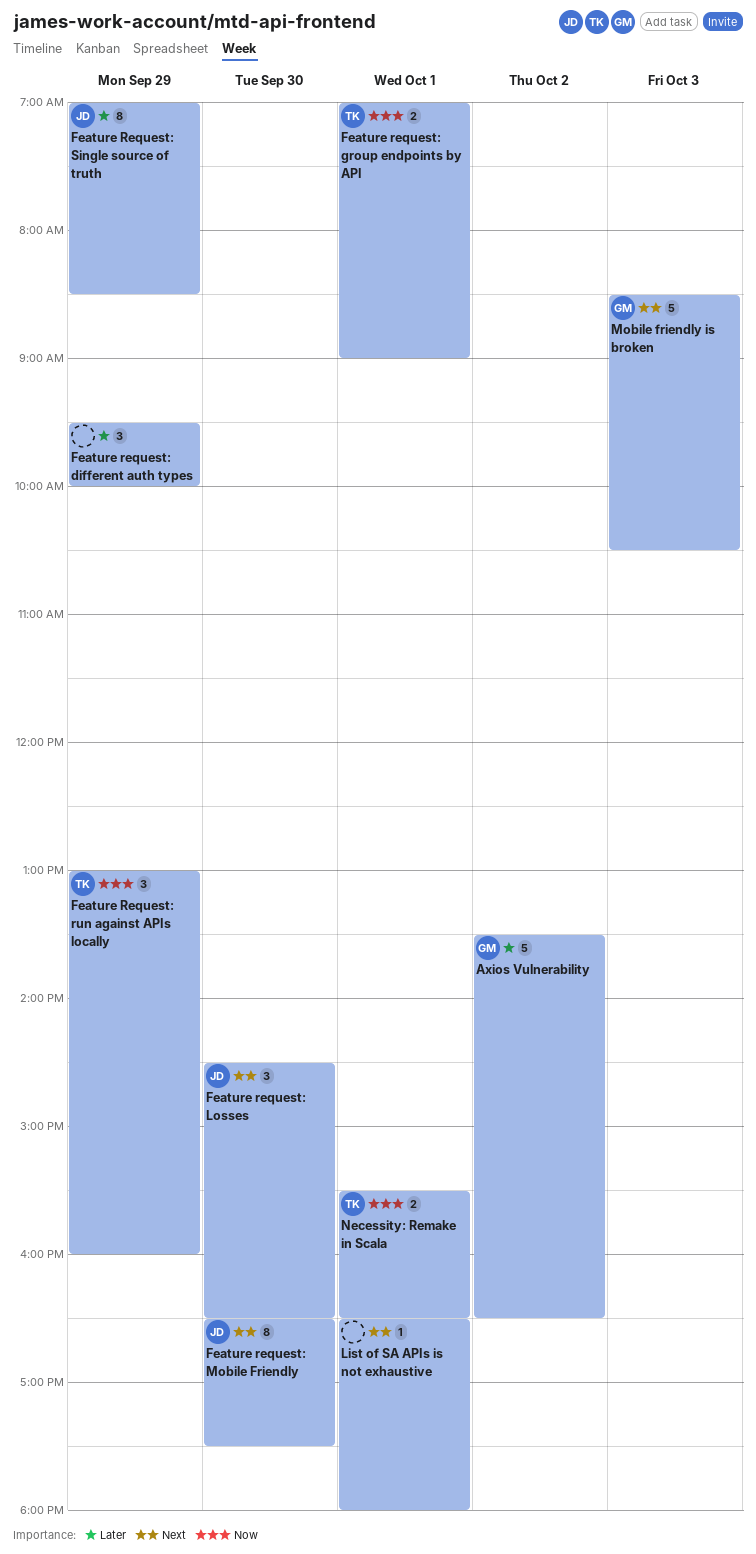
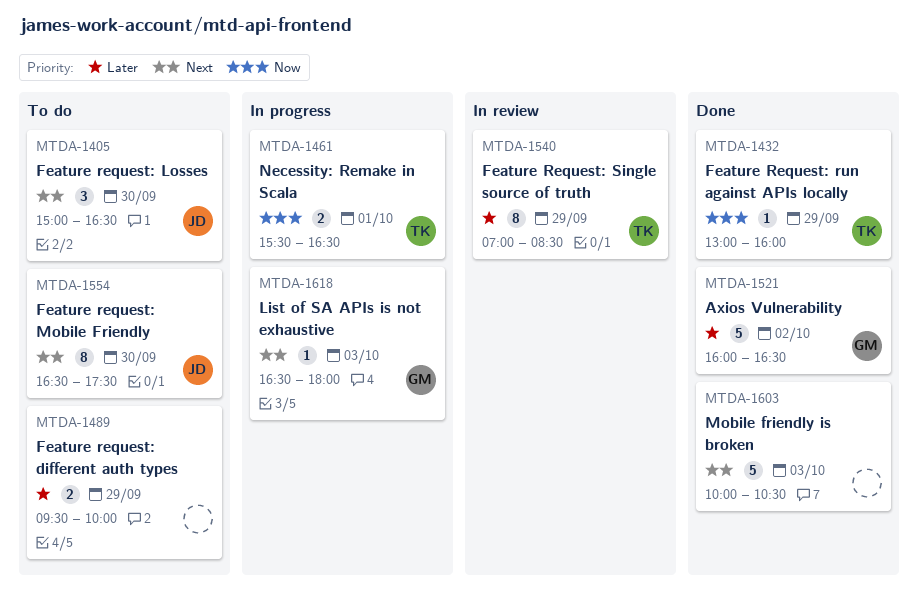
Axios Vulnerability, begins: 13:30 -> 16:00
Feature request: different auth types, estimate: 3 -> 2
Feature request: group endpoints by API: present -> none
Feature request: Losses, begins: 14:30 -> 15:00
Feature Request: run against APIs locally, estimate: 3 -> 1
Feature Request: Single source of truth, owner: JD -> TK
List of SA APIs is not exhaustive, owner: none -> GM
List of SA APIs is not exhaustive, day: Oct 1 -> Oct 3
Mobile friendly is broken, owner: GM -> none
Mobile friendly is broken, begins: 08:30 -> 10:00

